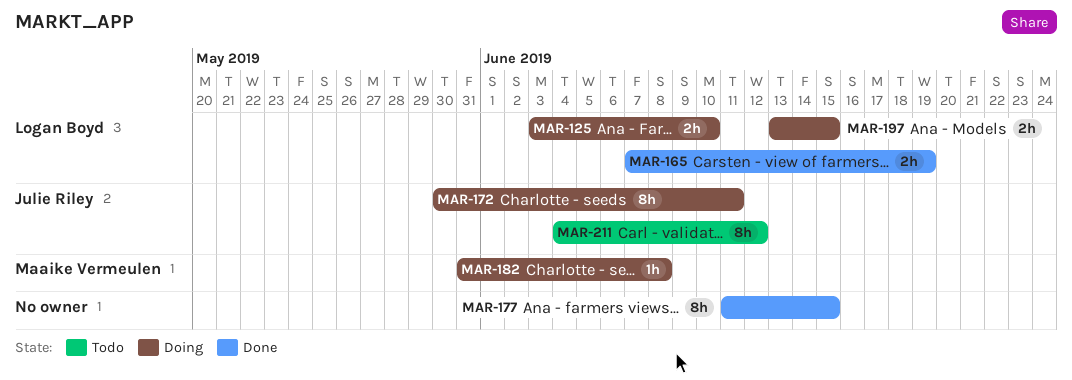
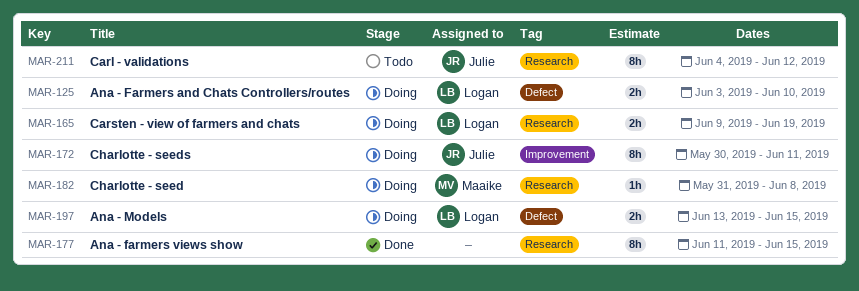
MAR-165, status: Done -> Doing
MAR-165, start: Jun 7 -> Jun 9

